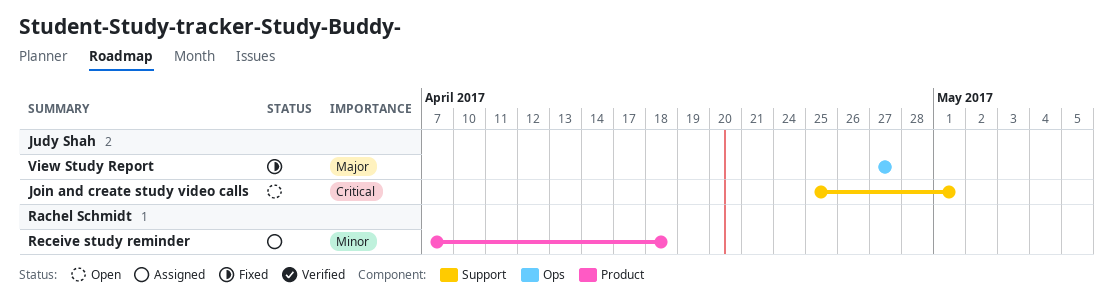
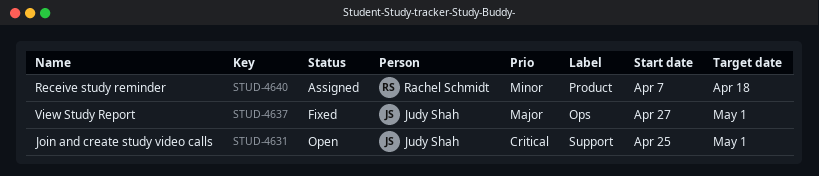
View Study Report, due: Apr 27 -> May 1

